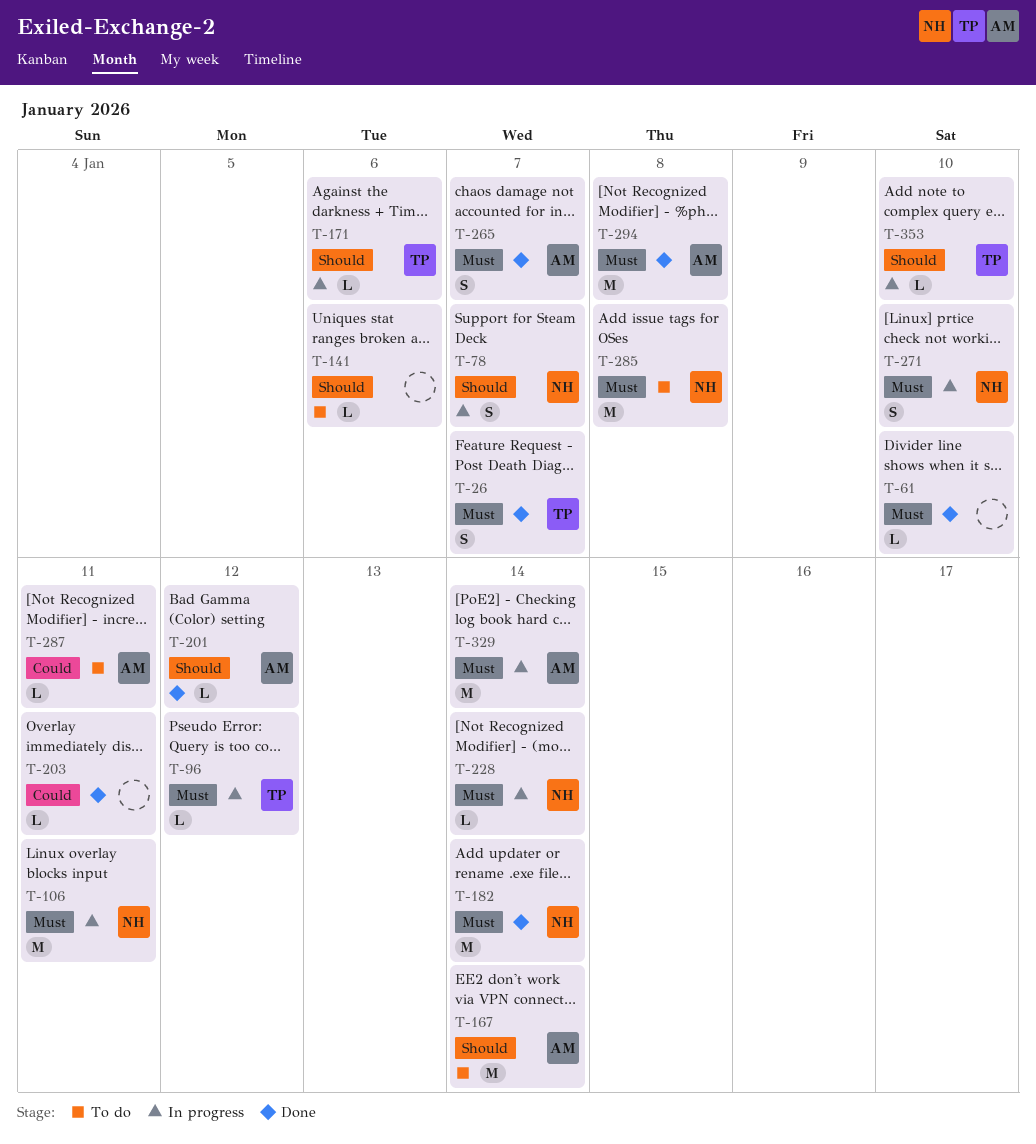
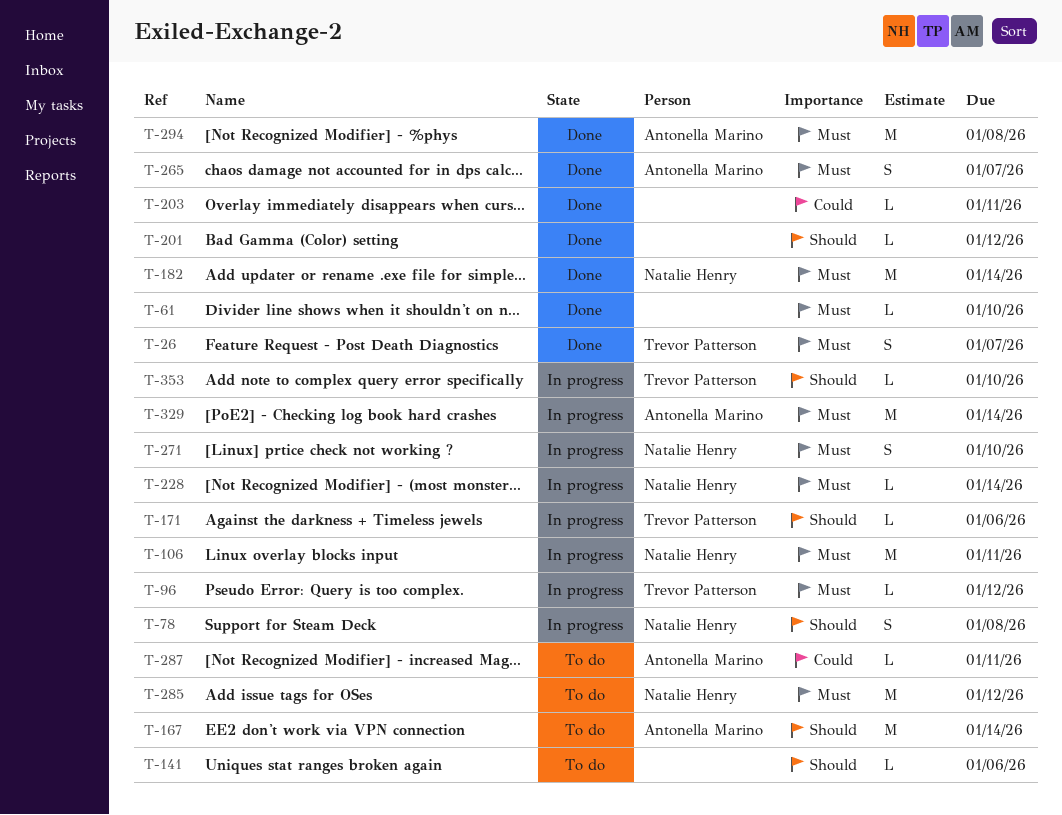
T-78, due: Jan 7 -> Jan 8
T-201, owner: Antonella Marino -> none
T-285, due: Jan 8 -> Jan 12

